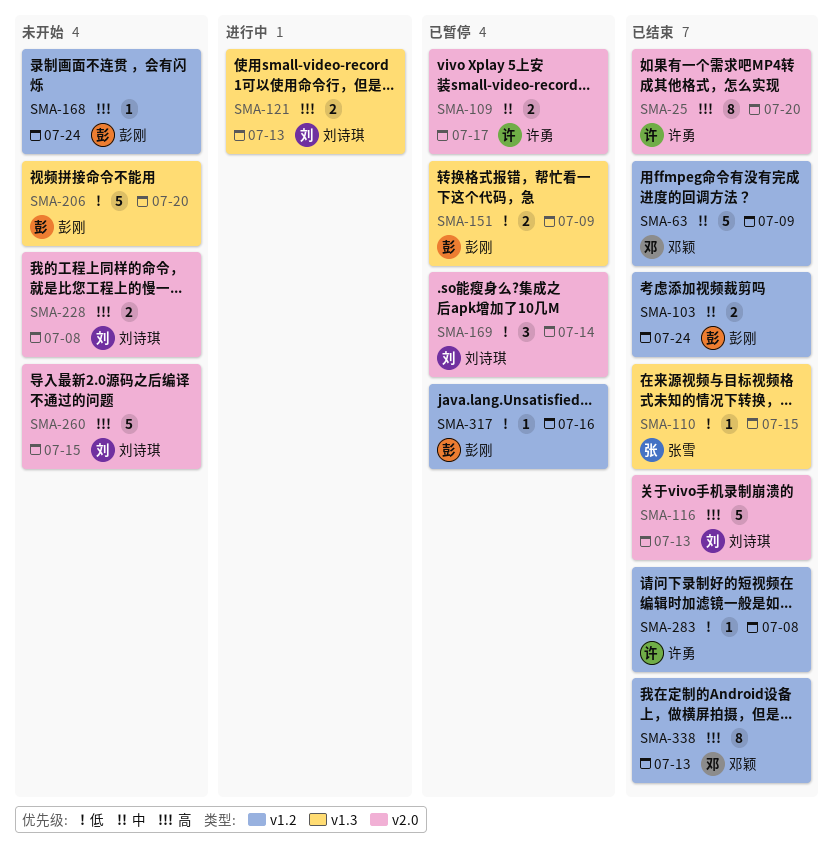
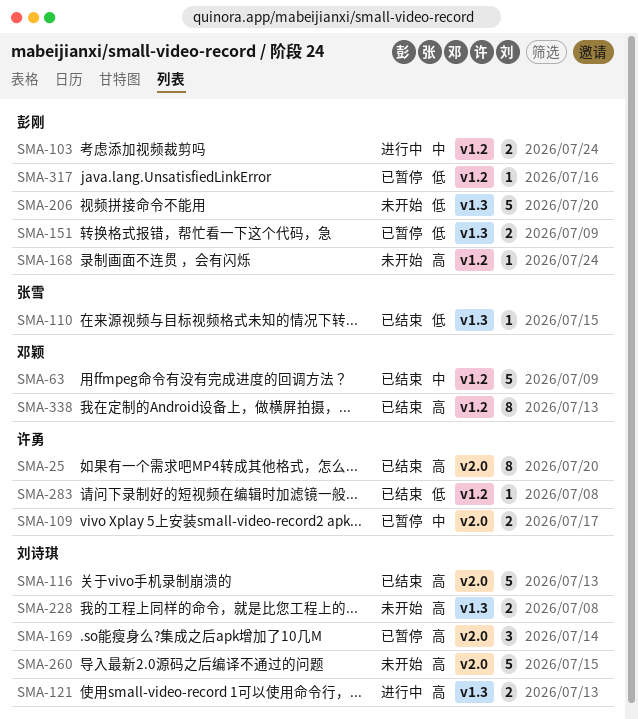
SMA-103, status: 已结束 -> 进行中
SMA-169, priority: 低 -> 高
SMA-228, label: v2.0 -> v1.3

